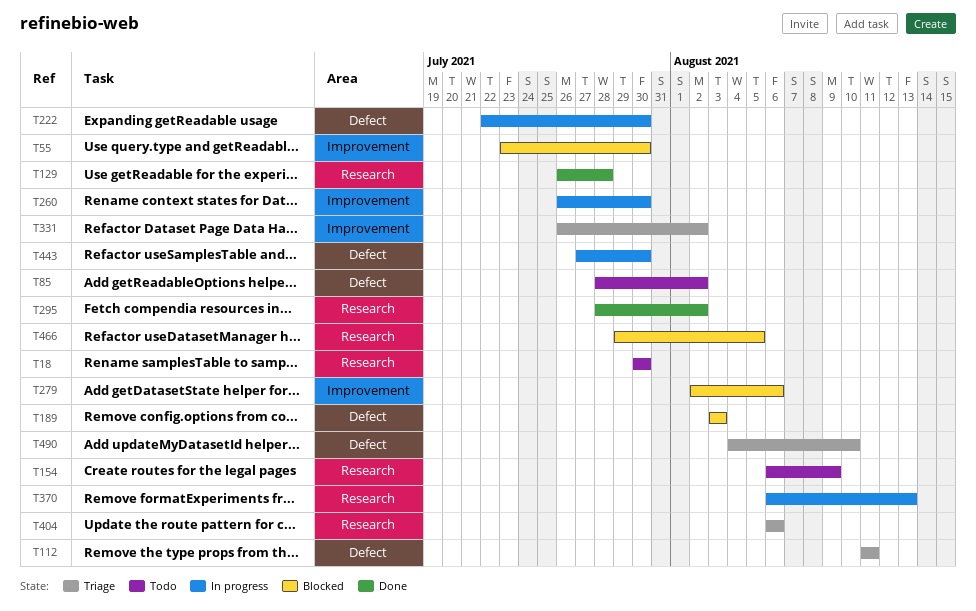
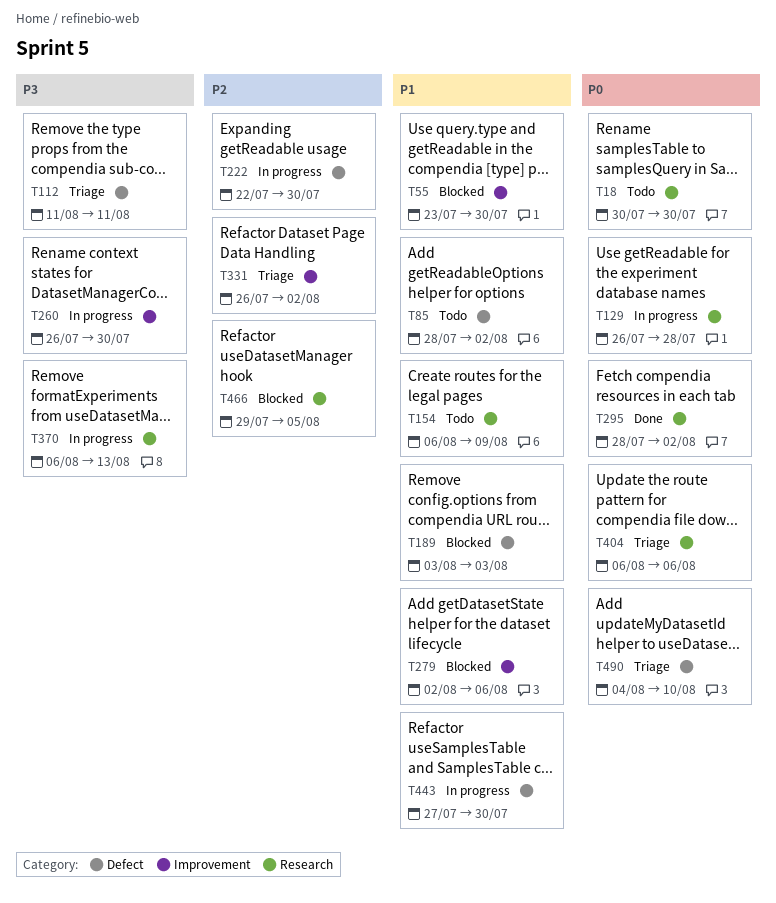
T129, status: Done -> In progress

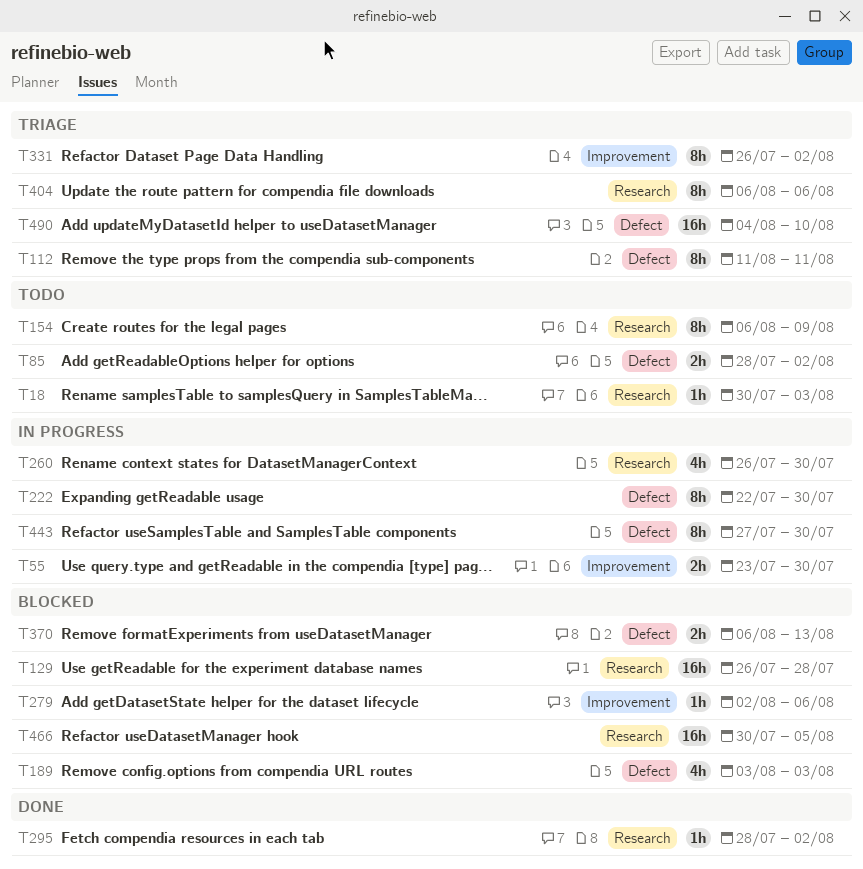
T18, due: Jul 30 -> Aug 3
T55, status: Blocked -> In progress
T129, status: In progress -> Blocked
T260, label: Improvement -> Research
T370, status: In progress -> Blocked
T370, label: Research -> Defect
T466, start: Jul 29 -> Jul 30

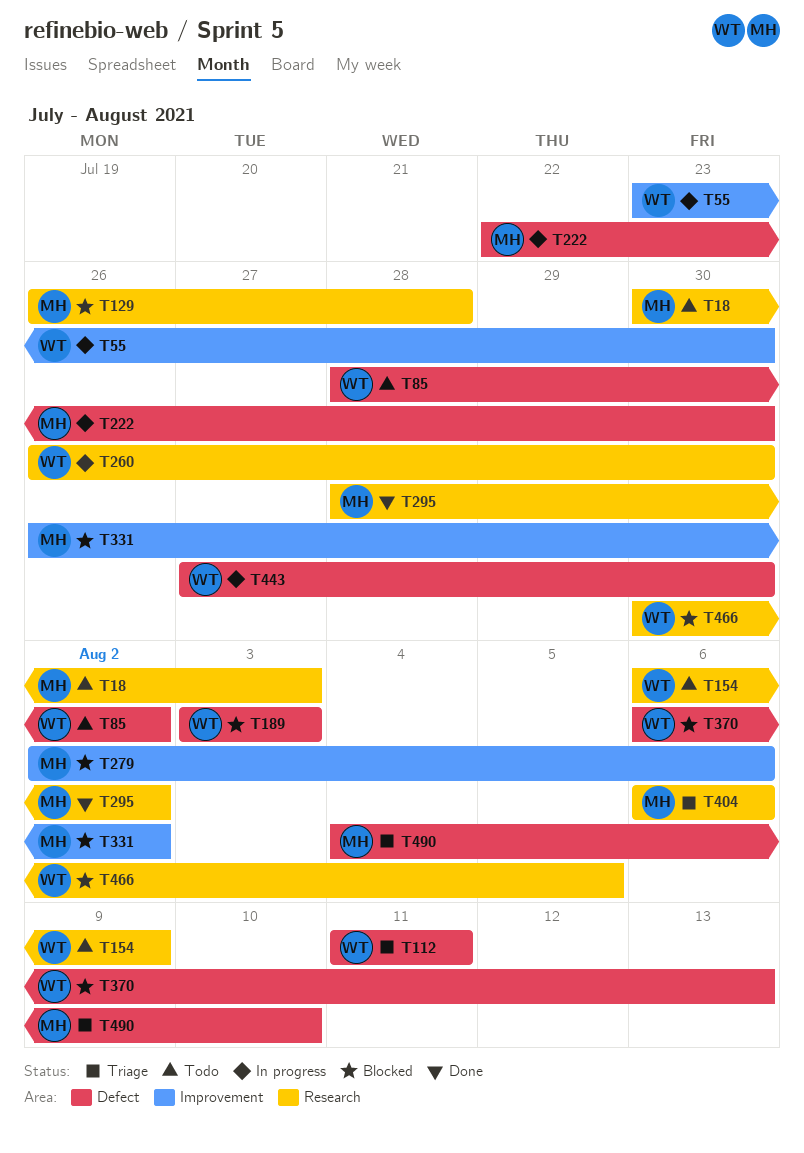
T331, status: Triage -> Blocked

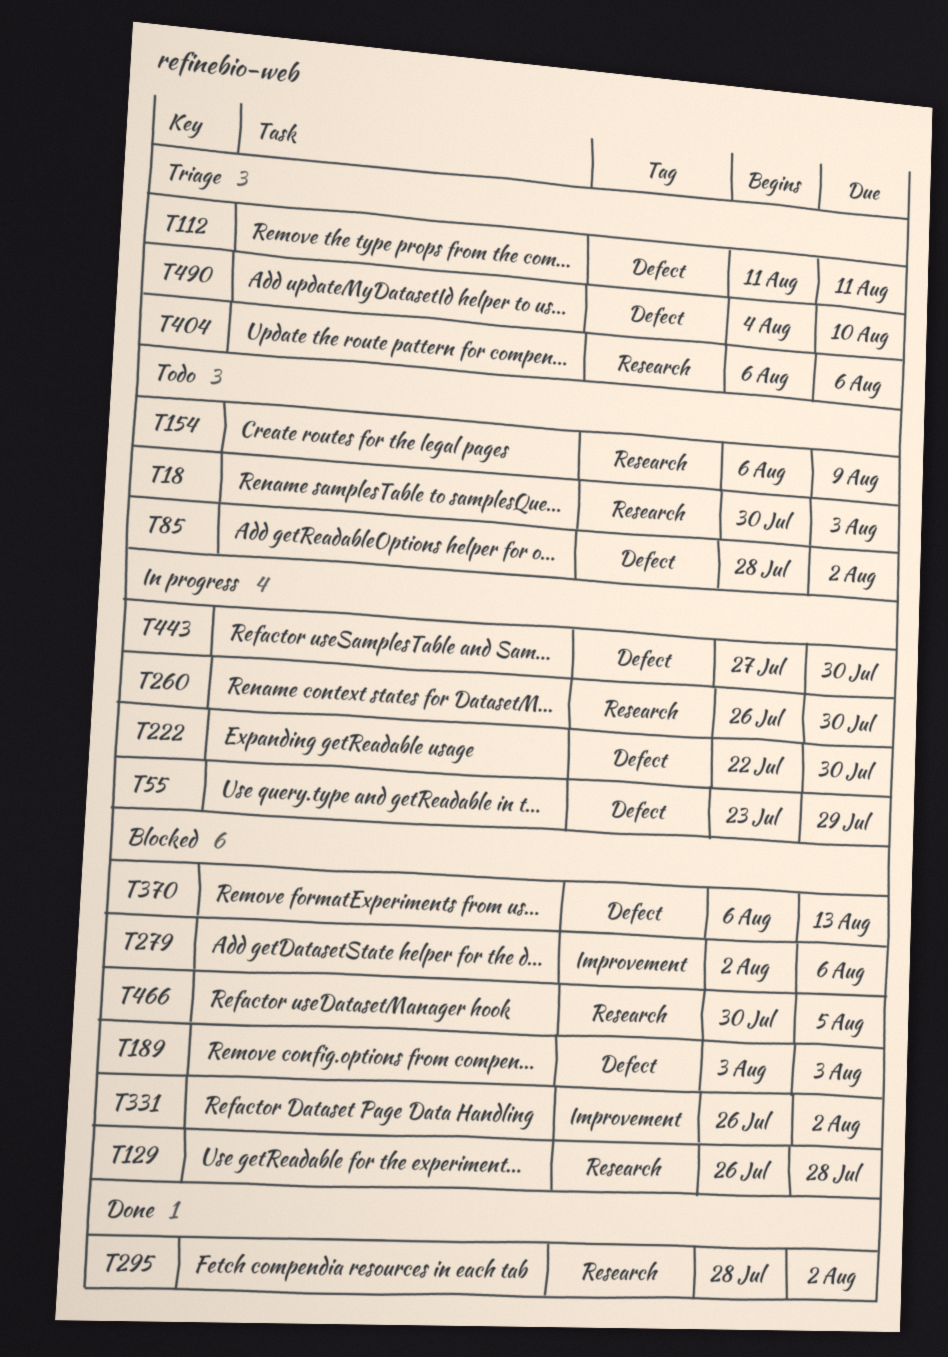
T55, label: Improvement -> Defect
T55, due: Jul 30 -> Jul 29

